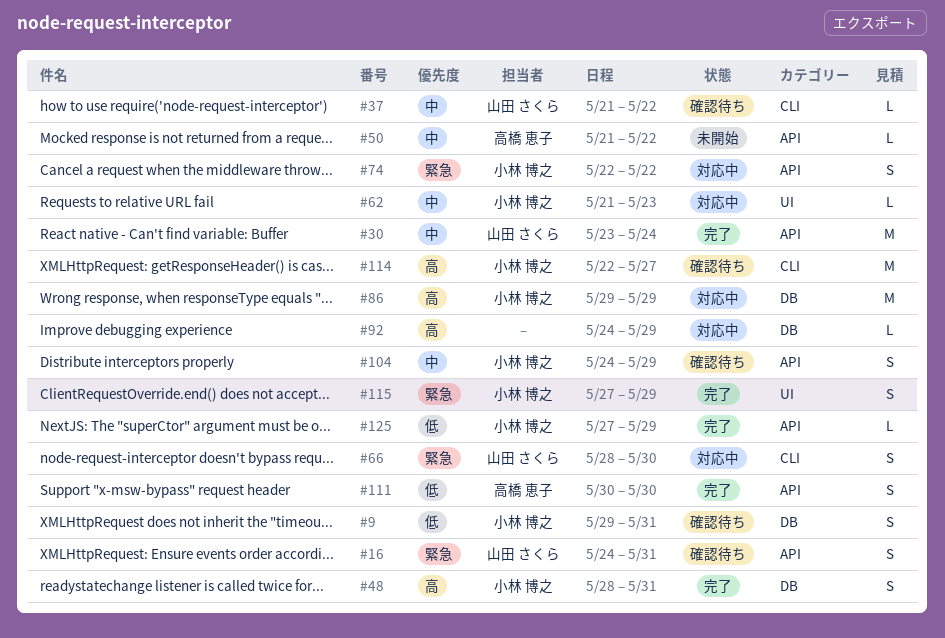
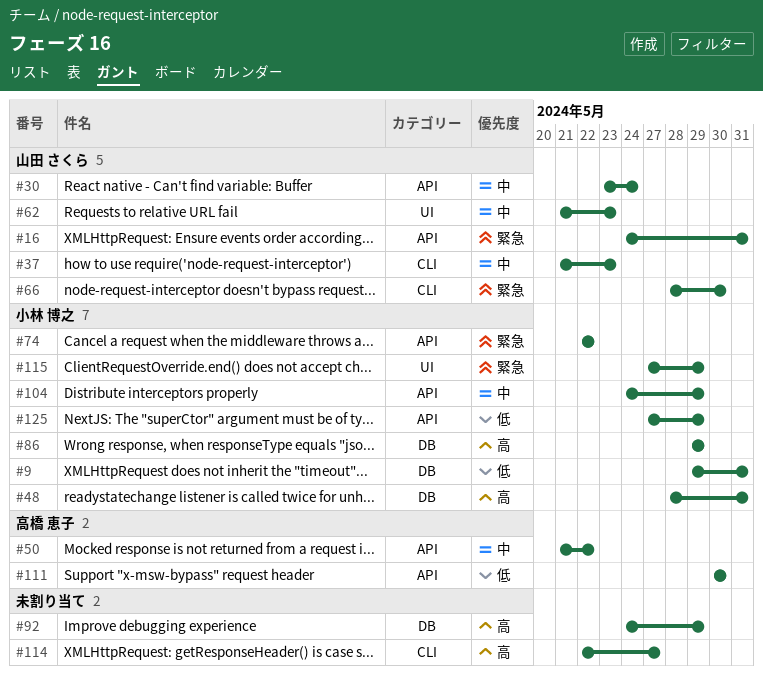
#37, due: May 22 -> May 23
#62, owner: 小林 博之 -> 山田 さくら
#114, owner: 小林 博之 -> none

